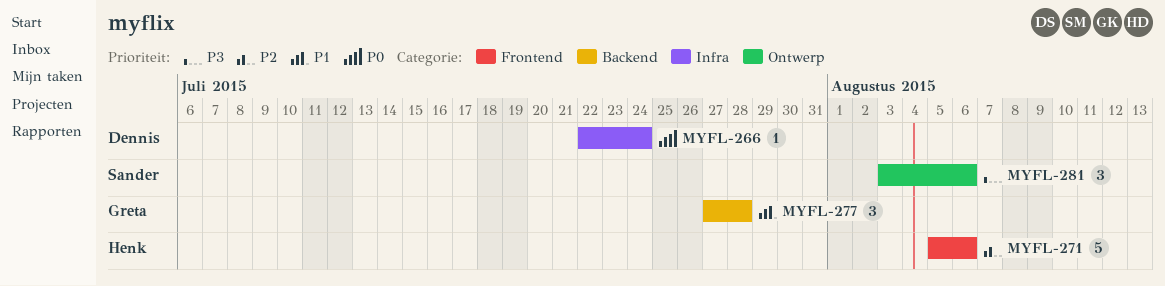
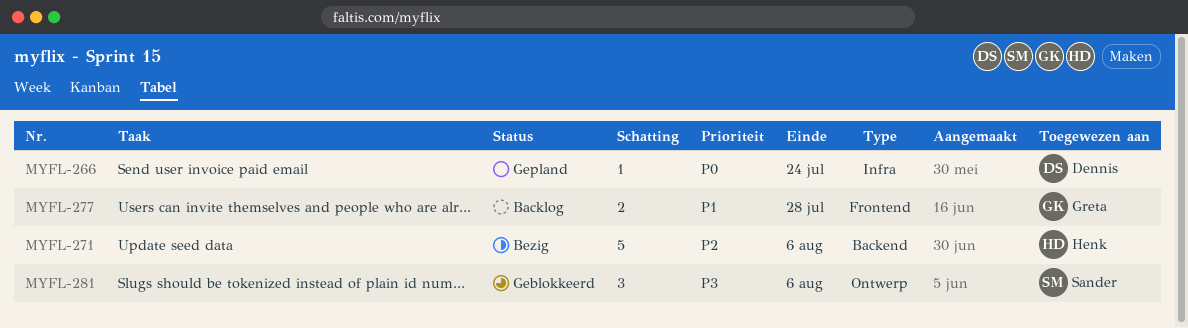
MYFL-271, label: Frontend -> Backend
MYFL-277, label: Backend -> Frontend
MYFL-277, estimate: 3 -> 2

